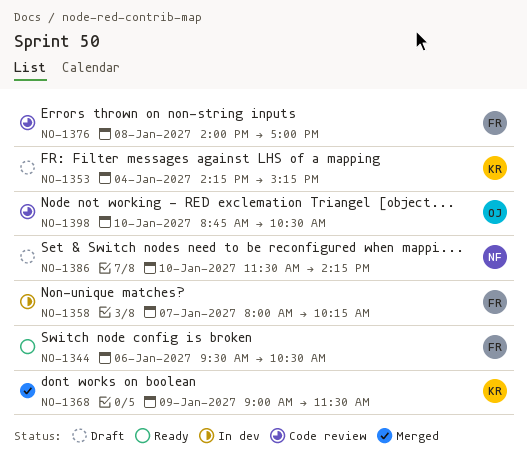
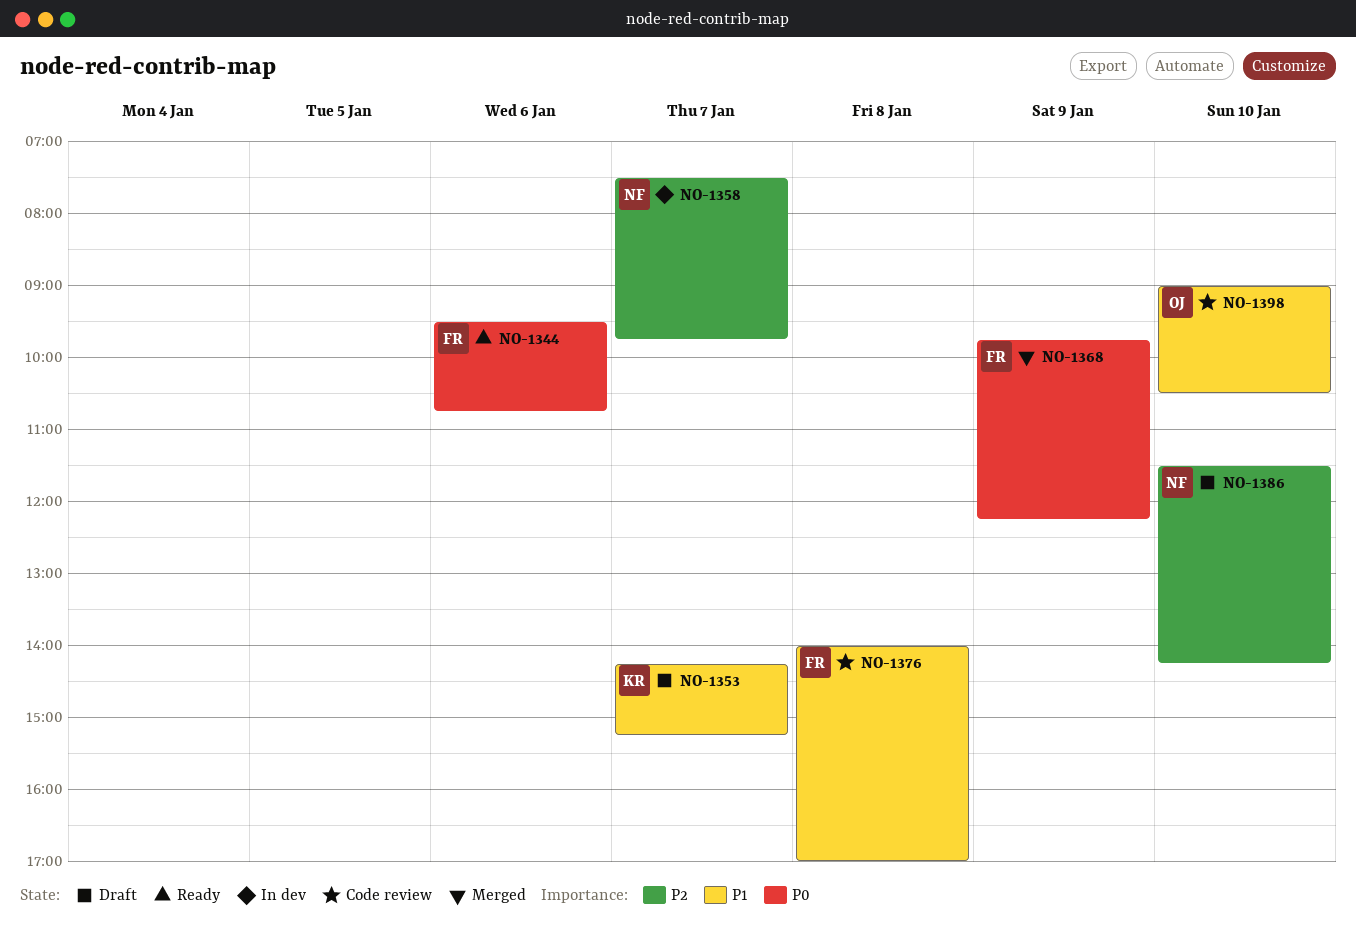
NO-1344, ends: 10:30 -> 10:45
NO-1353, day: Jan 4 -> Jan 7
NO-1358, owner: FR -> NF
NO-1358, begins: 08:00 -> 07:30
NO-1358, ends: 10:15 -> 09:45
NO-1368, owner: KR -> FR
NO-1368, begins: 09:00 -> 09:45
NO-1368, ends: 11:30 -> 12:15
NO-1398, begins: 08:45 -> 09:00

